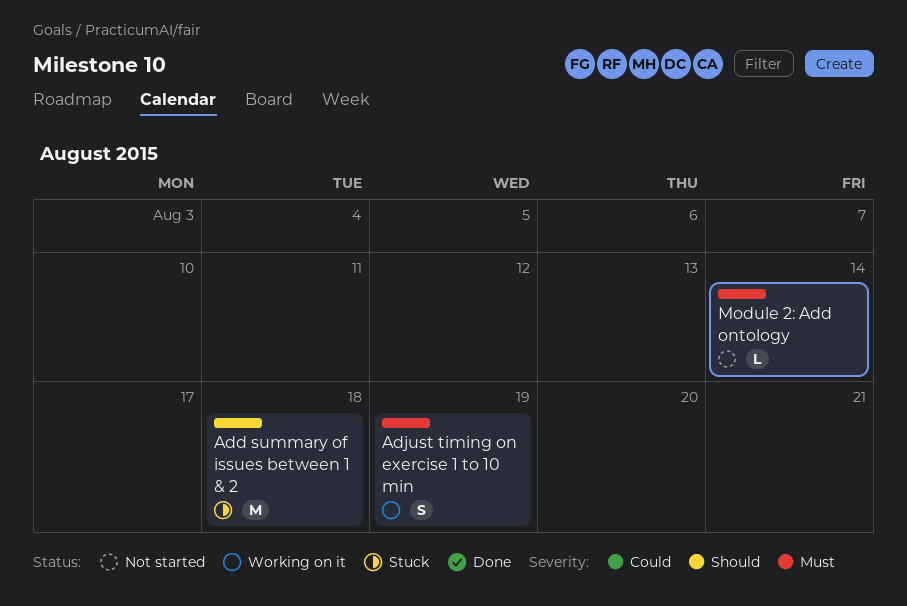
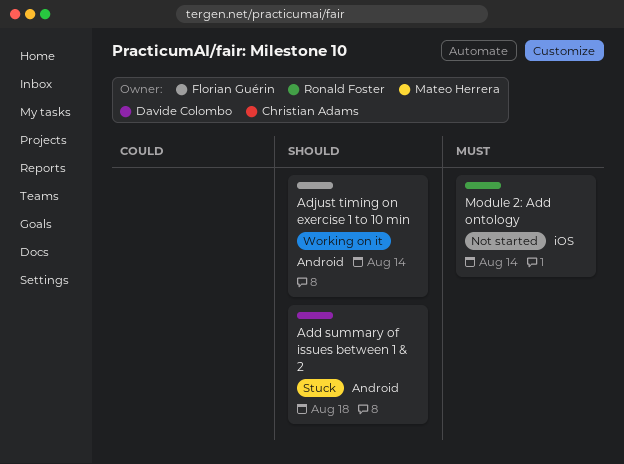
Adjust timing on exercise 1 to 10 min, priority: Must -> Should
Adjust timing on exercise 1 to 10 min, due: Aug 19 -> Aug 14

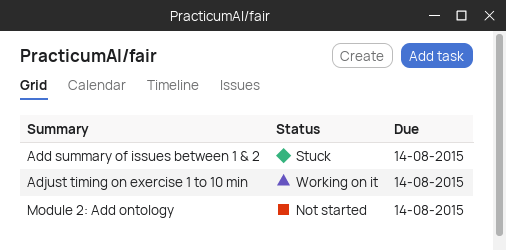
Add summary of issues between 1 & 2, due: Aug 18 -> Aug 14

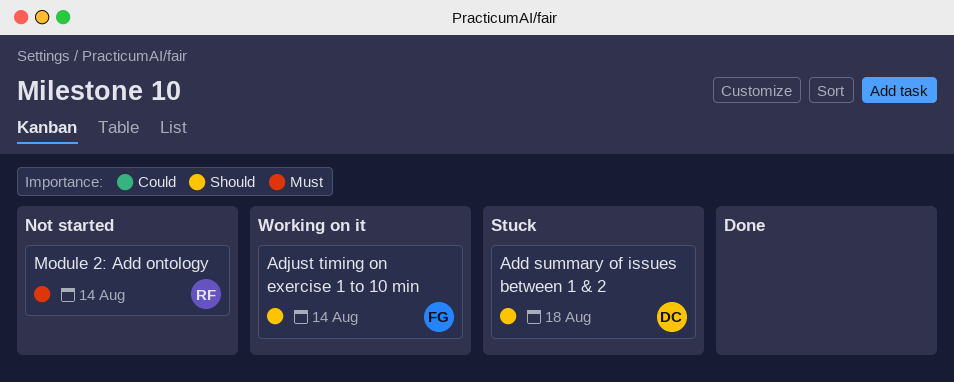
Add summary of issues between 1 & 2, due: Aug 14 -> Aug 18

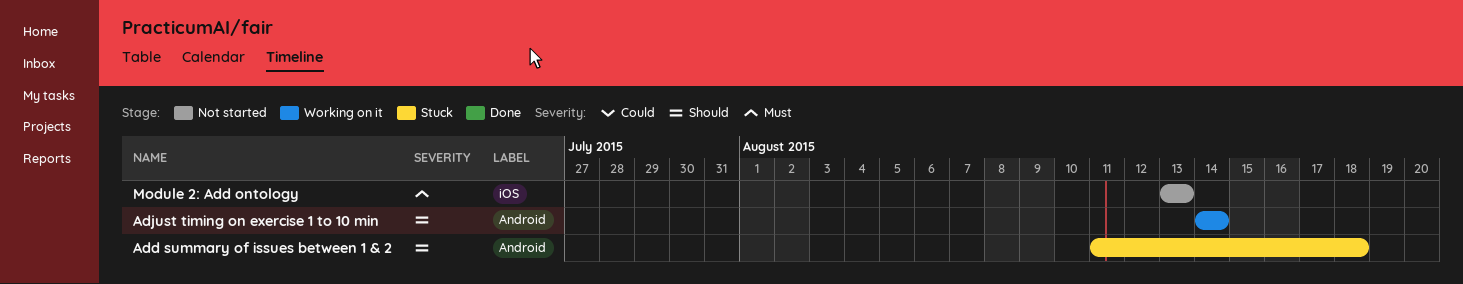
Module 2: Add ontology, due: Aug 14 -> Aug 13

